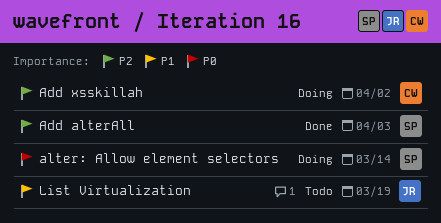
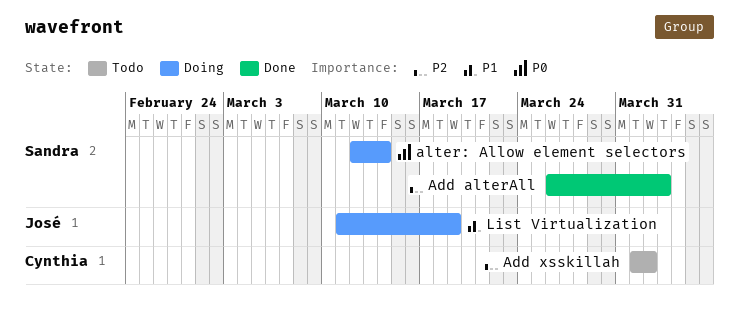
Add xsskillah, status: Doing -> Todo
List Virtualization, status: Todo -> Doing

